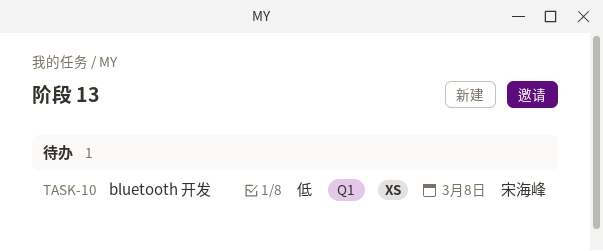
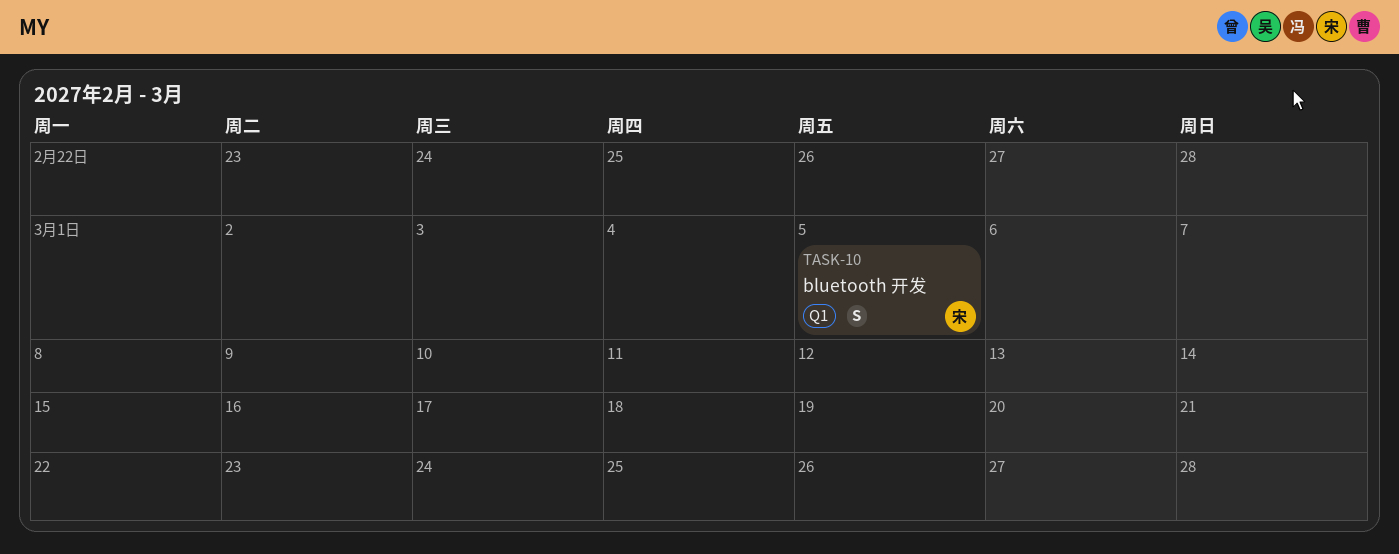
TASK-10, estimate: XS -> S
TASK-10, due: Mar 8 -> Mar 5

